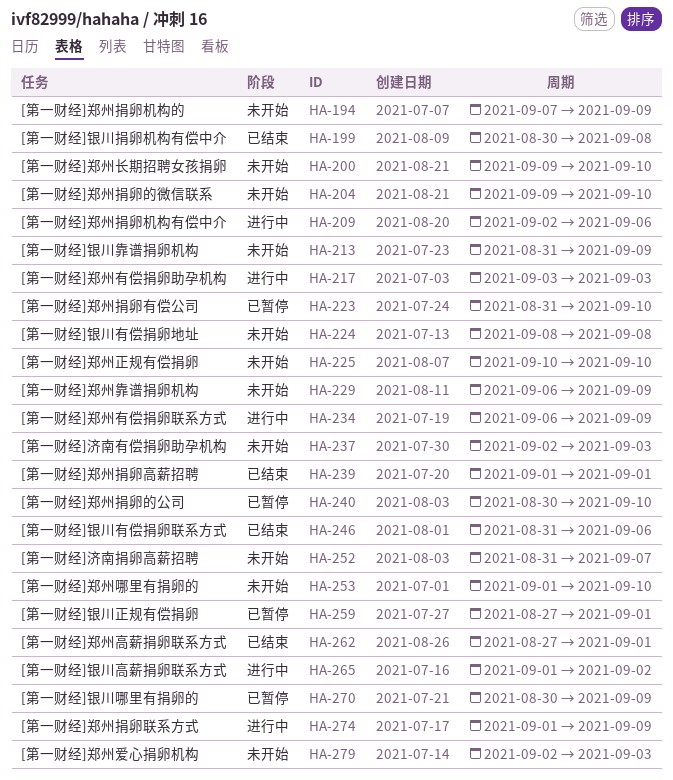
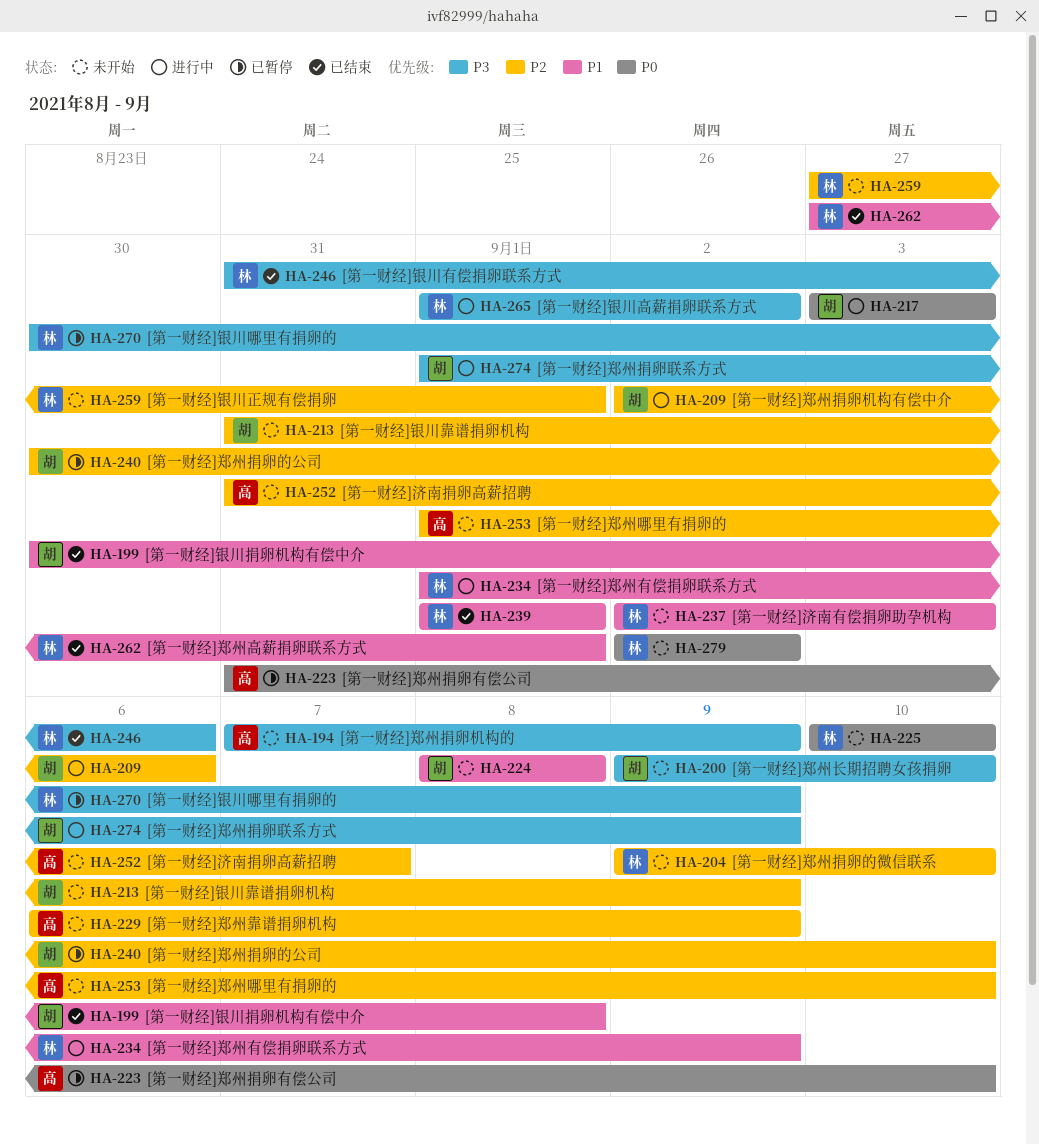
HA-234, start: Sep 6 -> Sep 1
HA-259, status: 已暂停 -> 未开始
HA-279, due: Sep 3 -> Sep 2

